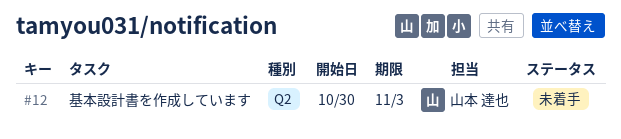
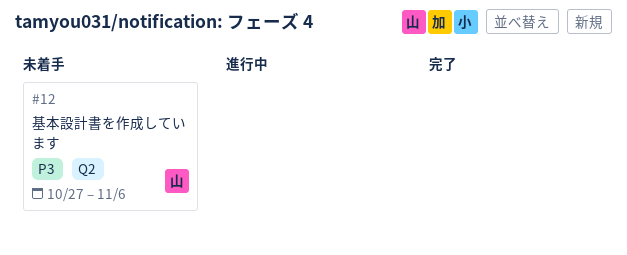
#12, start: Oct 30 -> Oct 27
#12, due: Nov 3 -> Nov 6

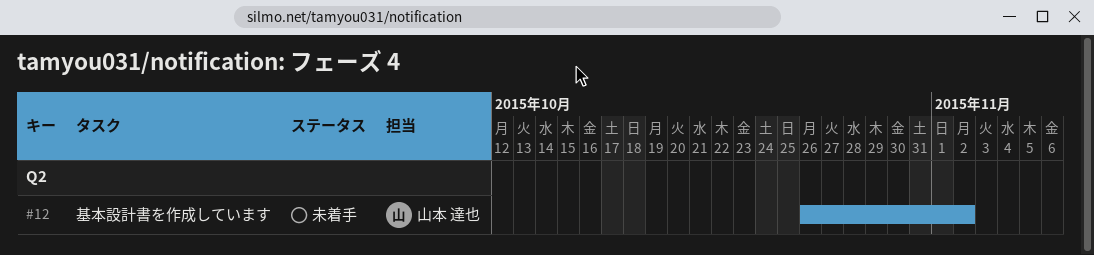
#12, start: Oct 27 -> Oct 26
#12, due: Nov 6 -> Nov 2

